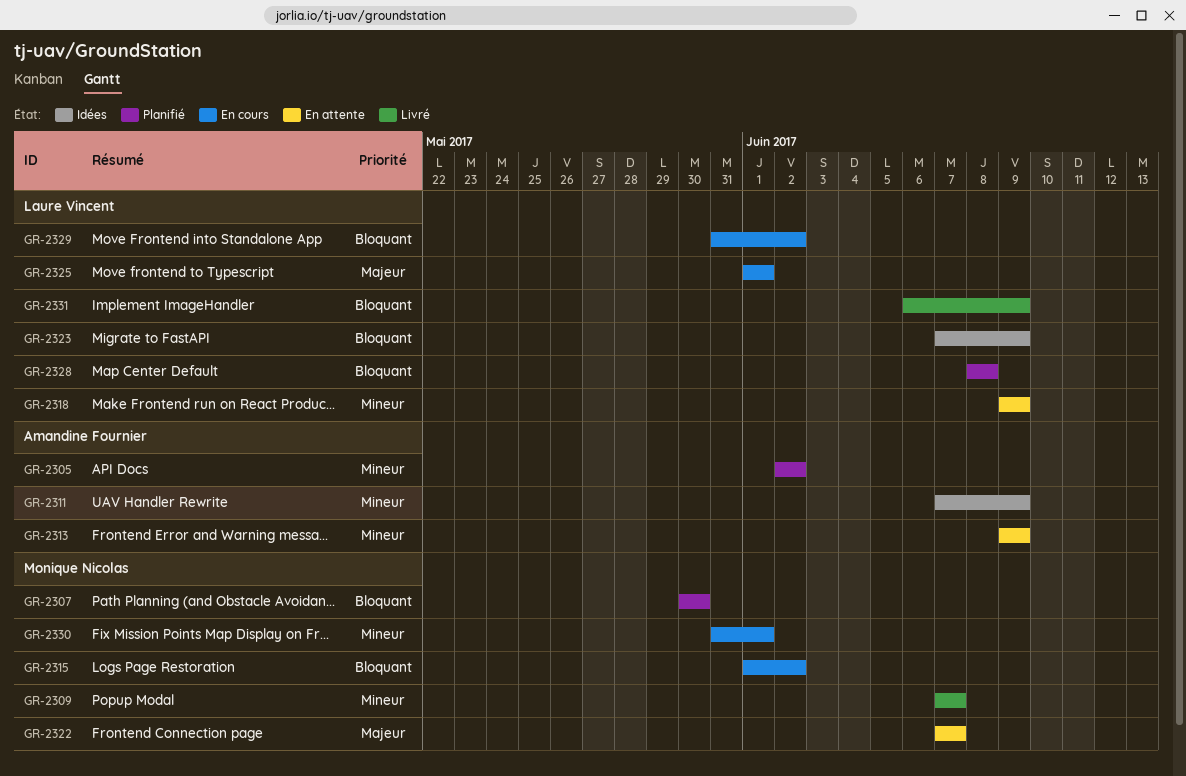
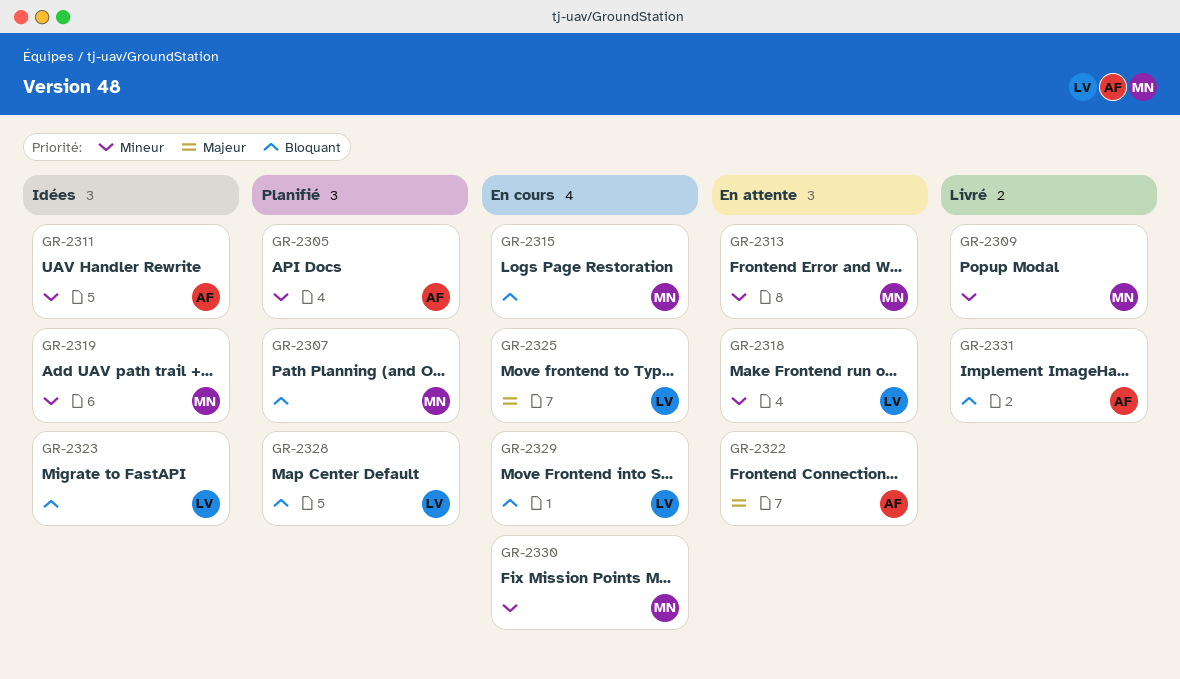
GR-2313, owner: Amandine Fournier -> Monique Nicolas
GR-2319: none -> present
GR-2322, owner: Monique Nicolas -> Amandine Fournier
GR-2331, owner: Laure Vincent -> Amandine Fournier

